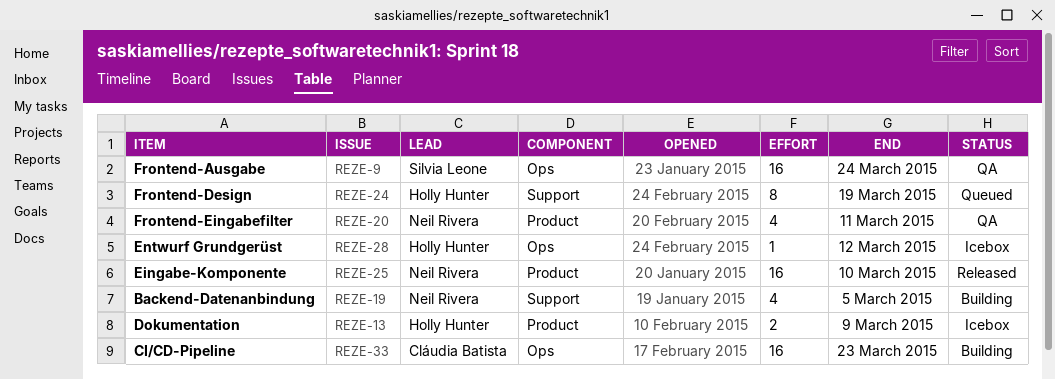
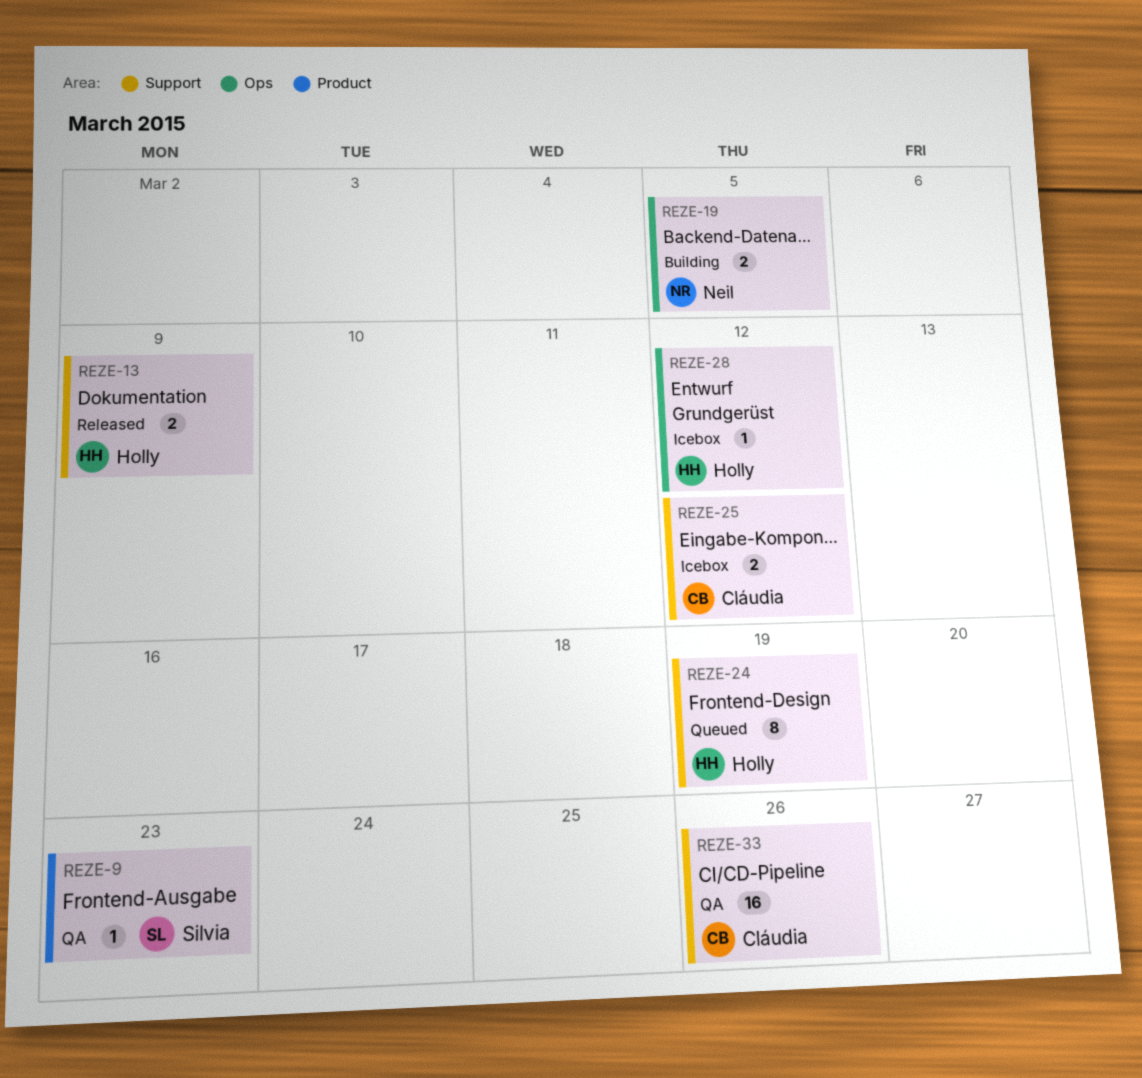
REZE-9, label: Ops -> Product
REZE-9, estimate: 16 -> 1
REZE-9, due: Mar 24 -> Mar 23
REZE-13, status: Icebox -> Released
REZE-13, label: Product -> Support
REZE-19, label: Support -> Ops
REZE-19, estimate: 4 -> 2
REZE-20: present -> none
REZE-25, status: Released -> Icebox
REZE-25, owner: Neil Rivera -> Cláudia Batista
REZE-25, label: Product -> Support
REZE-25, estimate: 16 -> 2
REZE-25, due: Mar 10 -> Mar 12
REZE-33, status: Building -> QA
REZE-33, label: Ops -> Support
REZE-33, due: Mar 23 -> Mar 26

